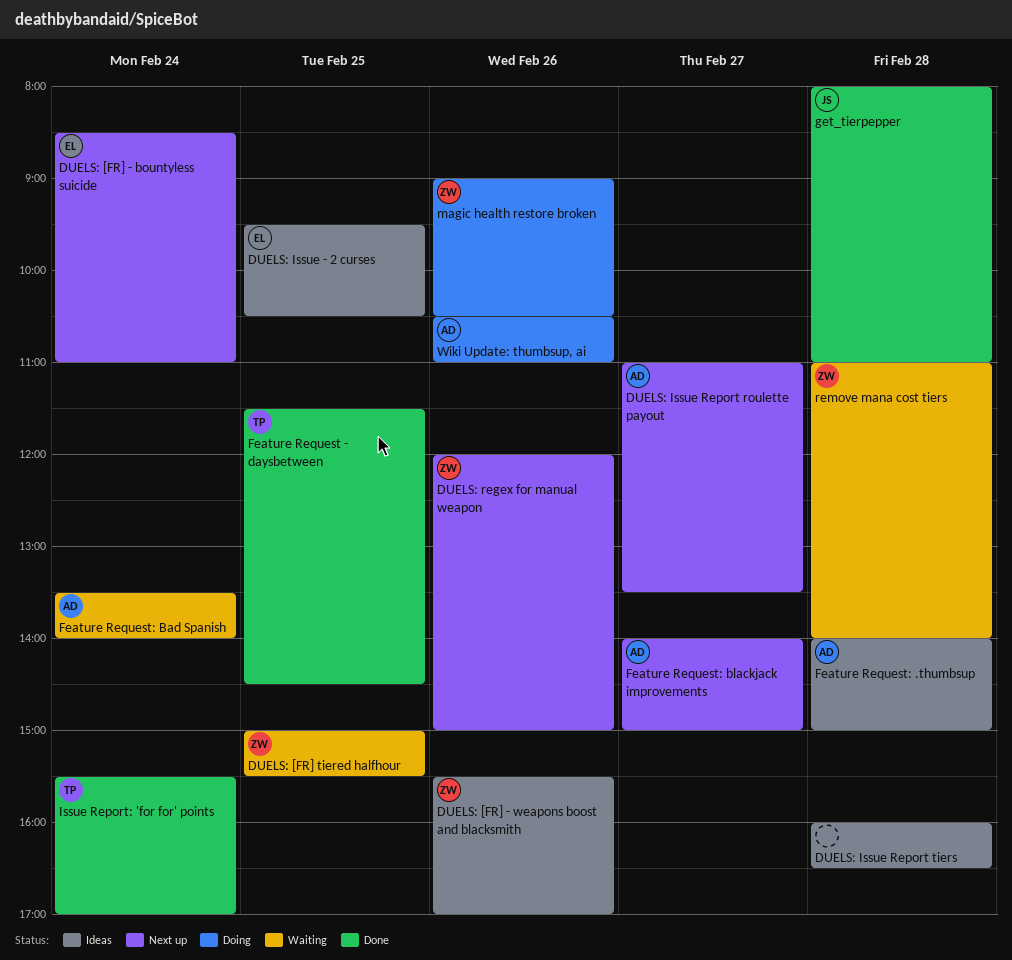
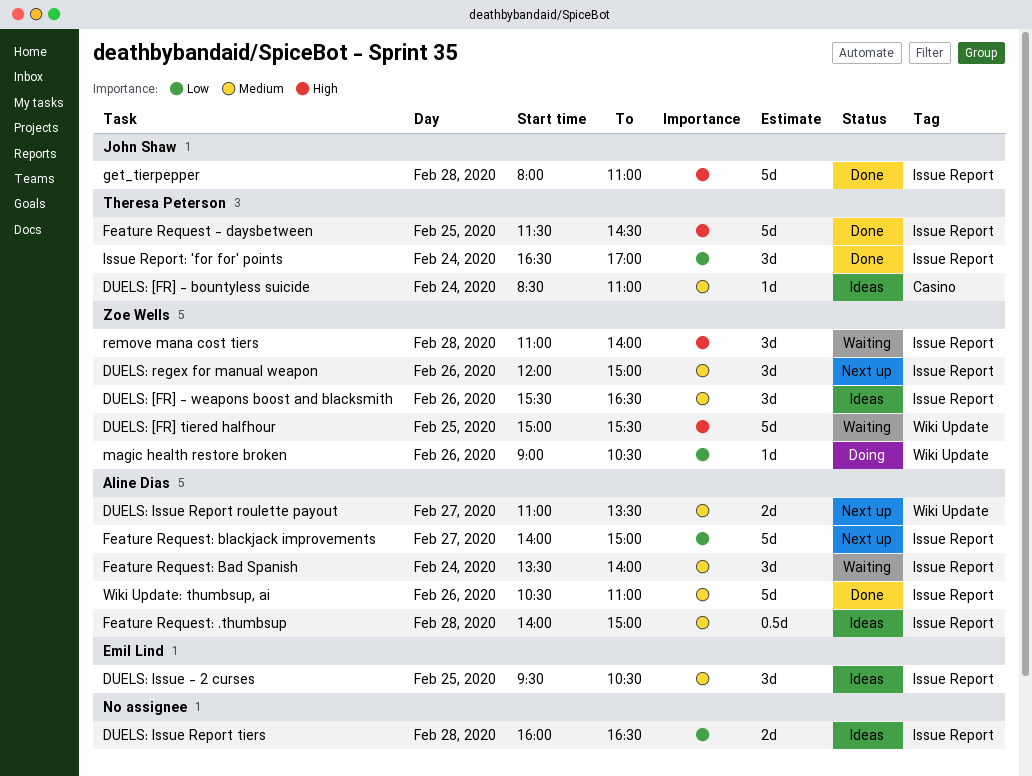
DUELS: [FR] - bountyless suicide, status: Next up -> Ideas
DUELS: [FR] - bountyless suicide, owner: Emil Lind -> Theresa Peterson
DUELS: [FR] - weapons boost and blacksmith, ends: 17:00 -> 16:30
Issue Report: 'for for' points, begins: 15:30 -> 16:30
Wiki Update: thumbsup, ai, status: Doing -> Done

